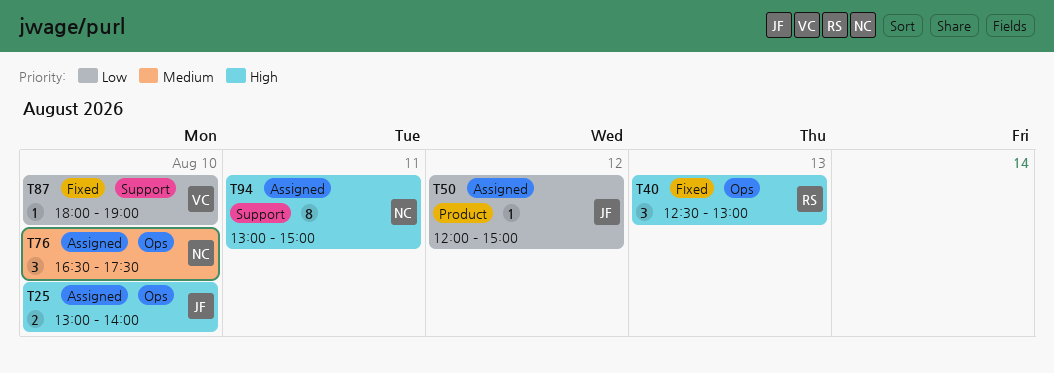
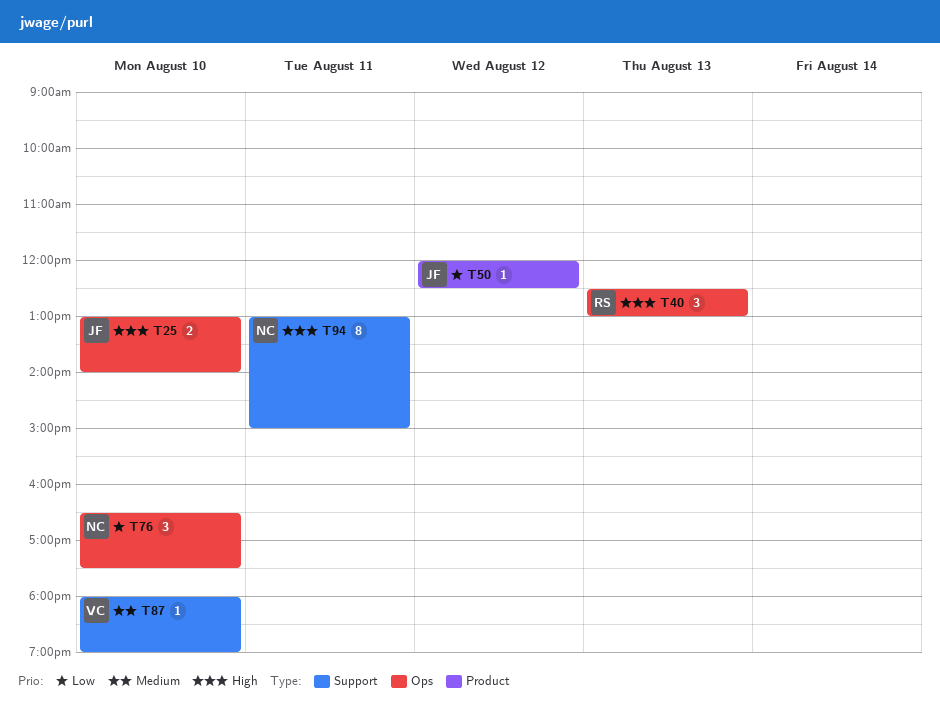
T50, ends: 15:00 -> 12:30
T76, priority: Medium -> Low
T87, priority: Low -> Medium

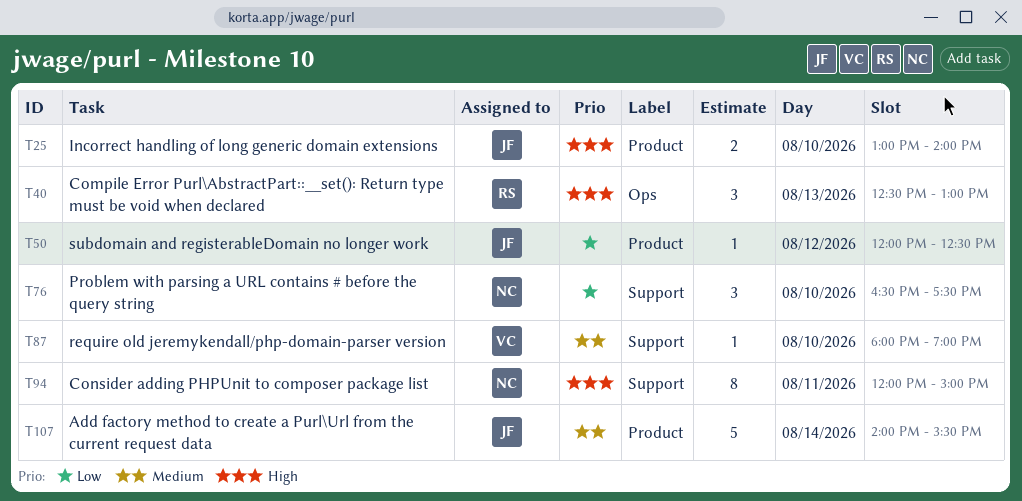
T25, label: Ops -> Product
T76, label: Ops -> Support
T94, begins: 13:00 -> 12:00
T107: none -> present

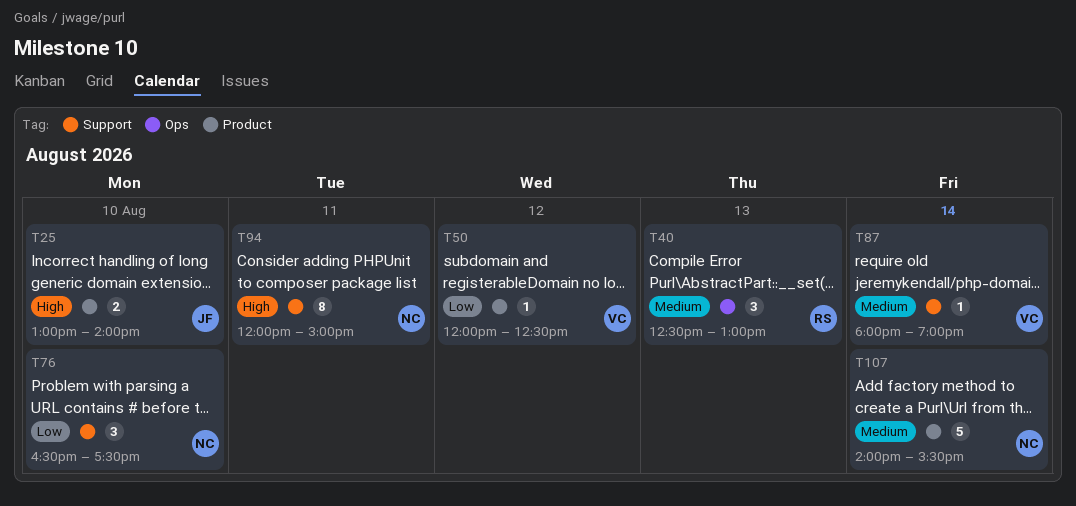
T40, priority: High -> Medium
T50, owner: JF -> VC
T87, day: Aug 10 -> Aug 14
T107, owner: JF -> NC

